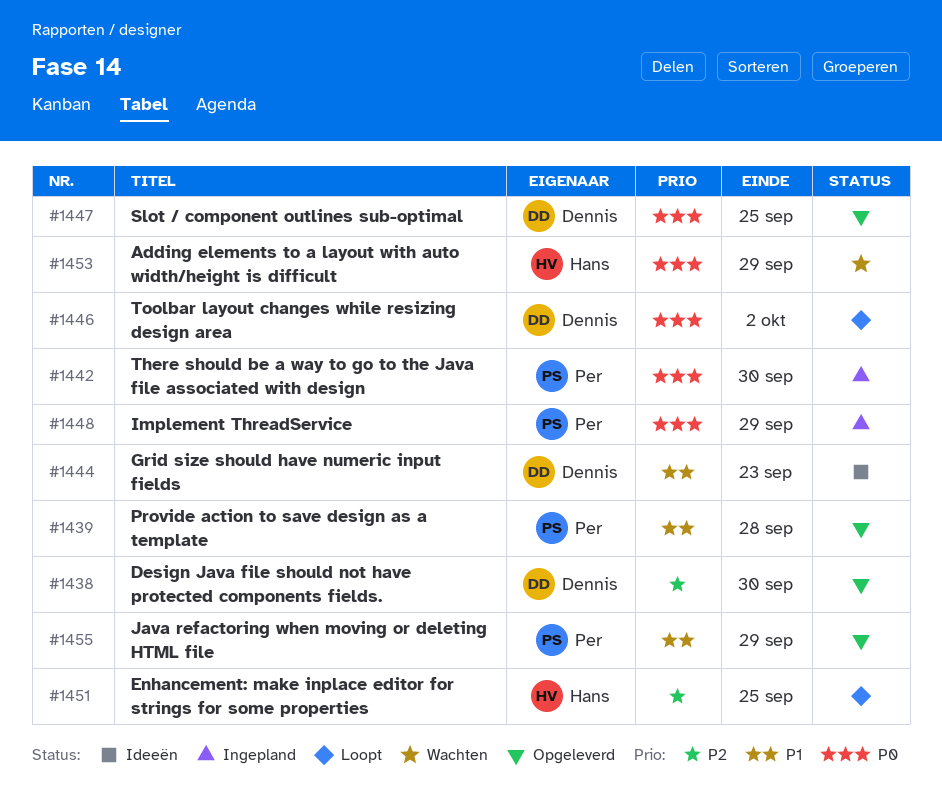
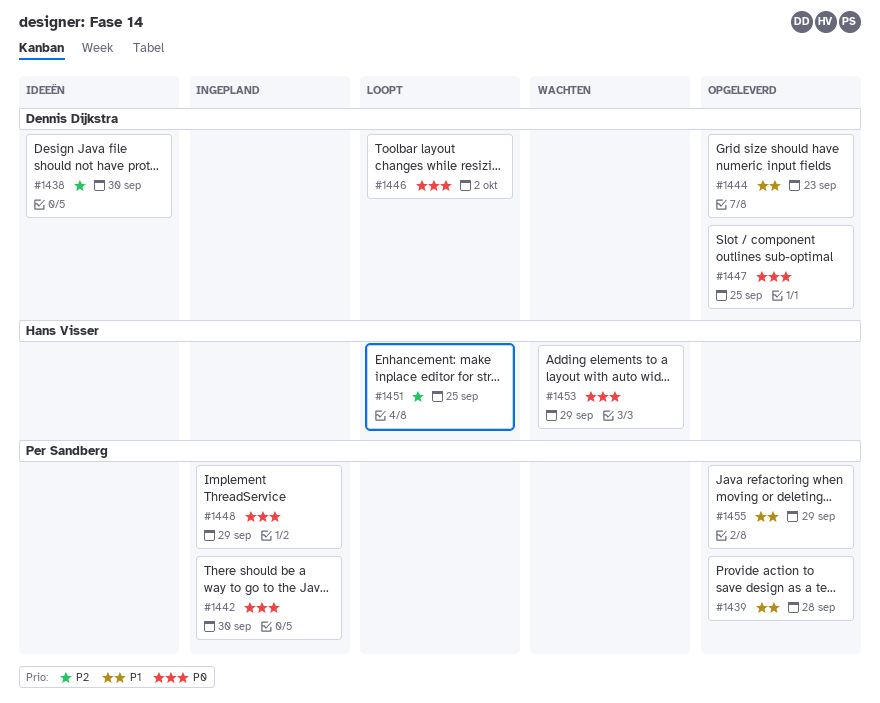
#1438, status: Opgeleverd -> Ideeën
#1444, status: Ideeën -> Opgeleverd

